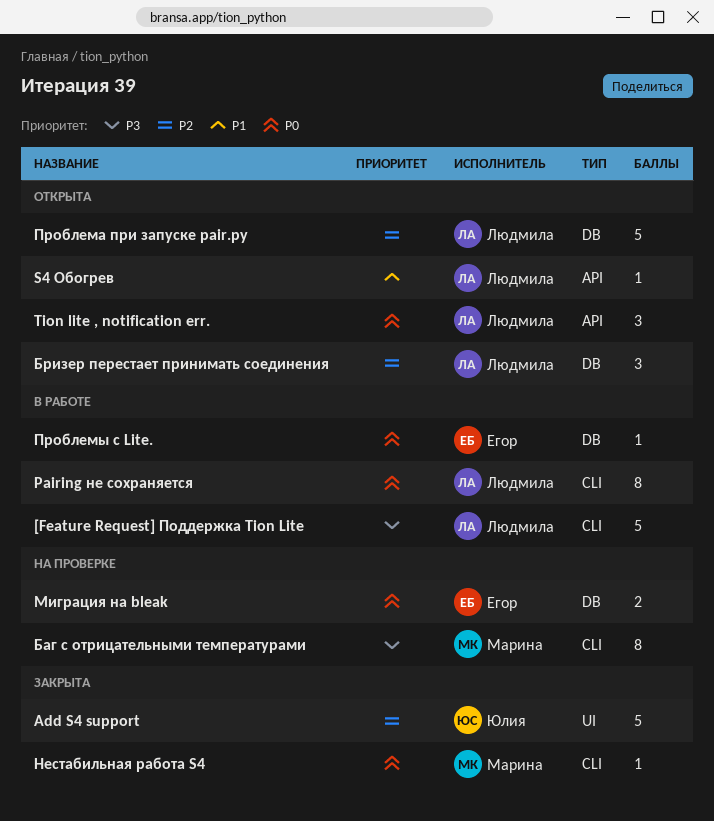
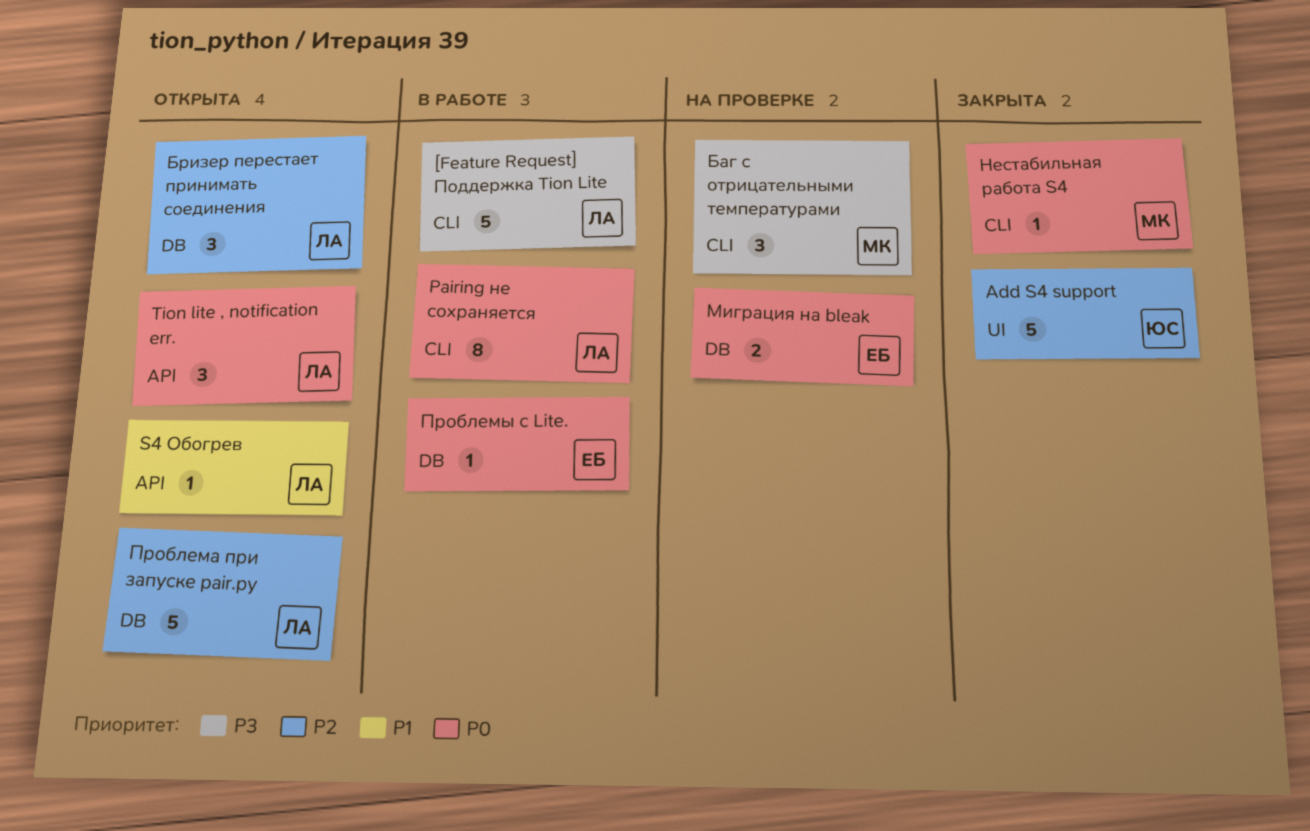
Баг с отрицательными температурами, estimate: 8 -> 3

